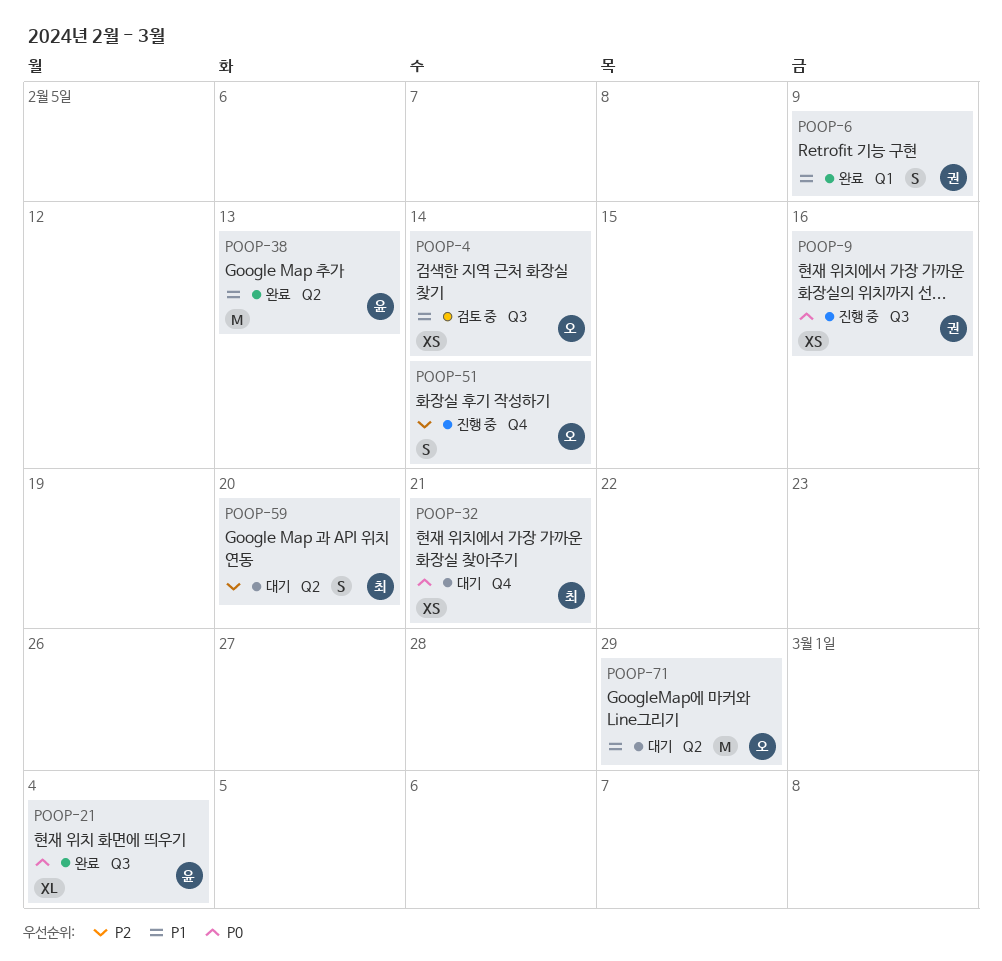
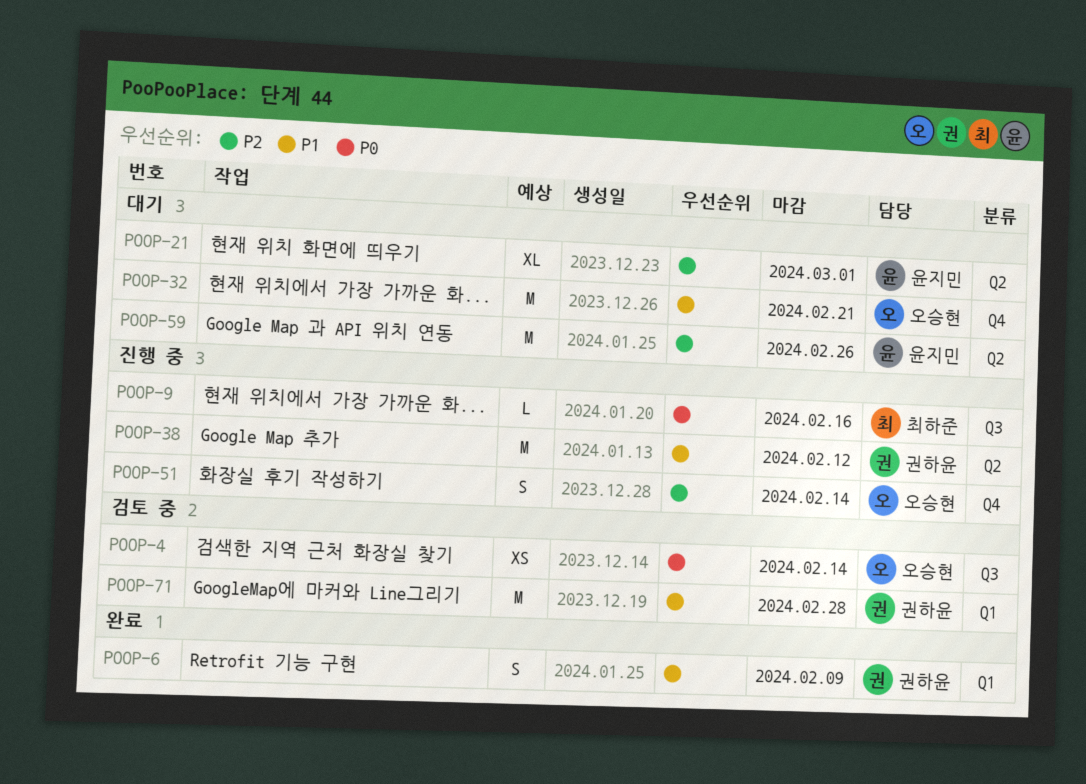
POOP-4, priority: P1 -> P0
POOP-9, owner: 권하윤 -> 최하준
POOP-9, estimate: XS -> L
POOP-21, status: 완료 -> 대기
POOP-21, priority: P0 -> P2
POOP-21, label: Q3 -> Q2
POOP-21, due: Mar 4 -> Mar 1
POOP-32, owner: 최하준 -> 오승현
POOP-32, priority: P0 -> P1
POOP-32, estimate: XS -> M
POOP-38, status: 완료 -> 진행 중
POOP-38, owner: 윤지민 -> 권하윤
POOP-38, due: Feb 13 -> Feb 12
POOP-59, owner: 최하준 -> 윤지민
POOP-59, estimate: S -> M
POOP-59, due: Feb 20 -> Feb 26
POOP-71, status: 대기 -> 검토 중
POOP-71, owner: 오승현 -> 권하윤
POOP-71, label: Q2 -> Q1
POOP-71, due: Feb 29 -> Feb 28

